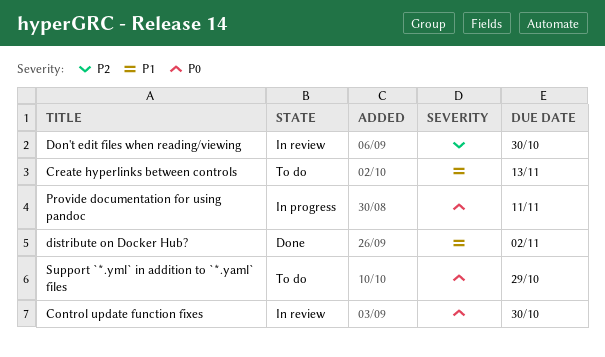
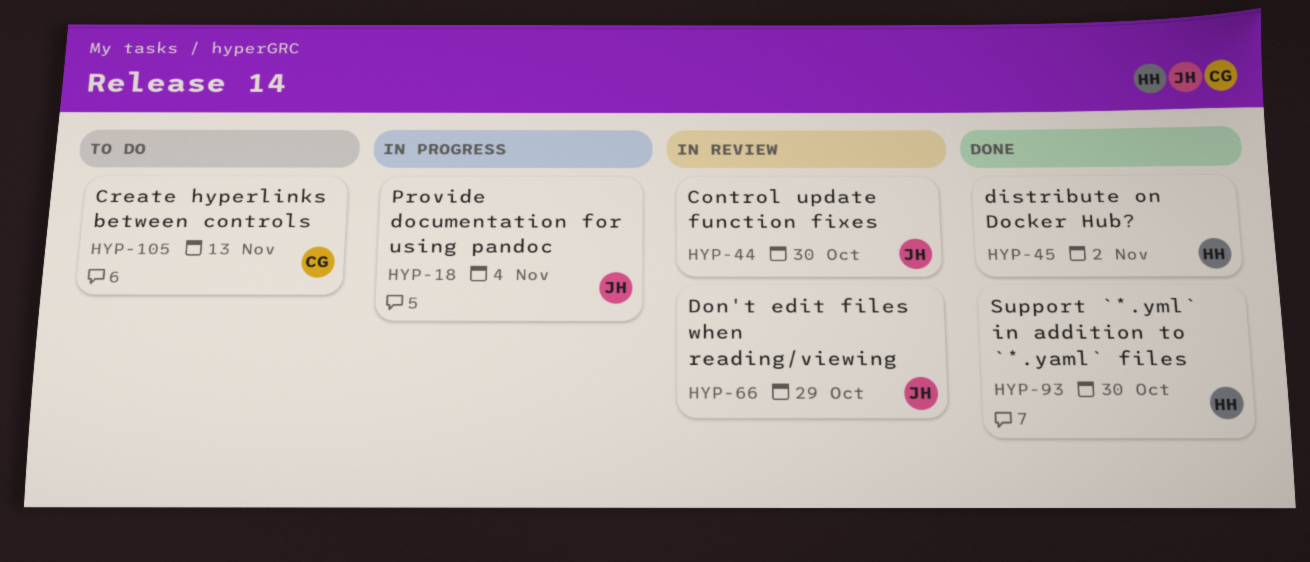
Don't edit files when reading/viewing, due: Oct 30 -> Oct 29
Provide documentation for using pandoc, due: Nov 11 -> Nov 4
Support `*.yml` in addition to `*.yaml` files, status: To do -> Done
Support `*.yml` in addition to `*.yaml` files, due: Oct 29 -> Oct 30

